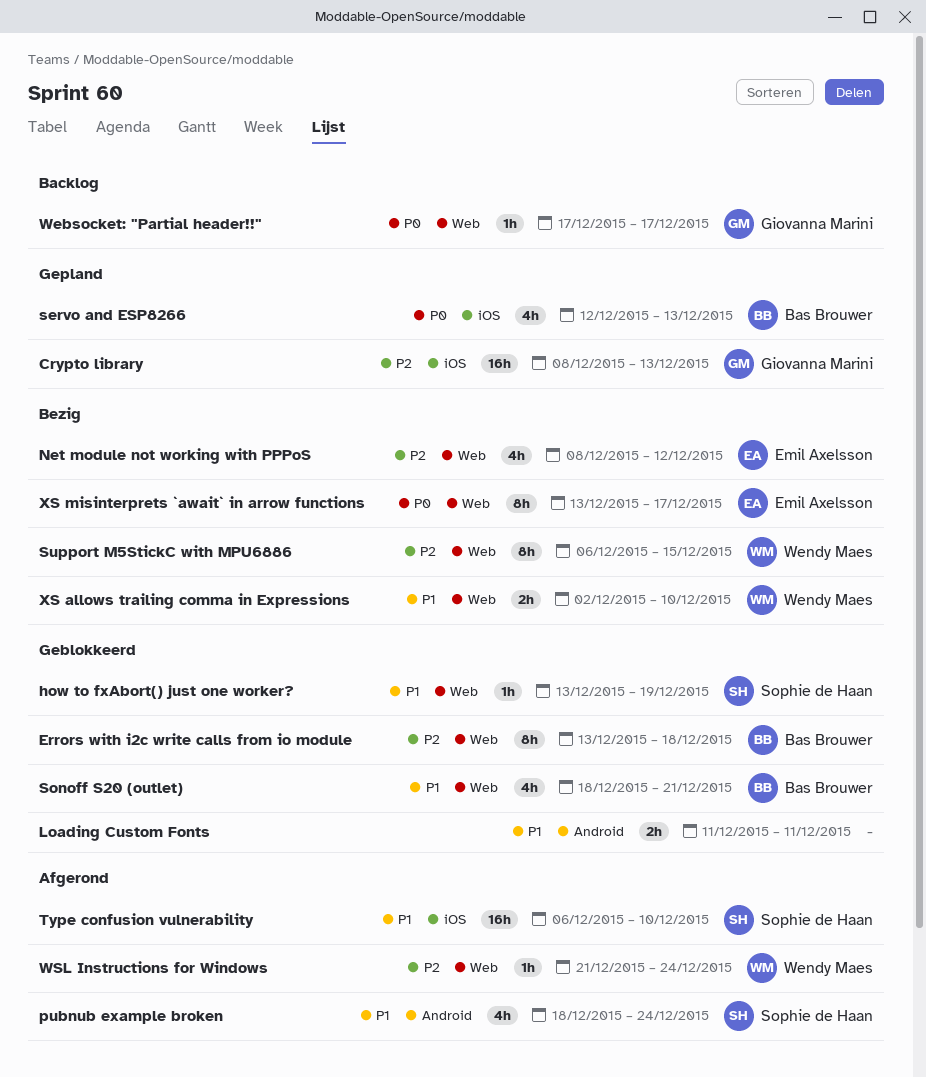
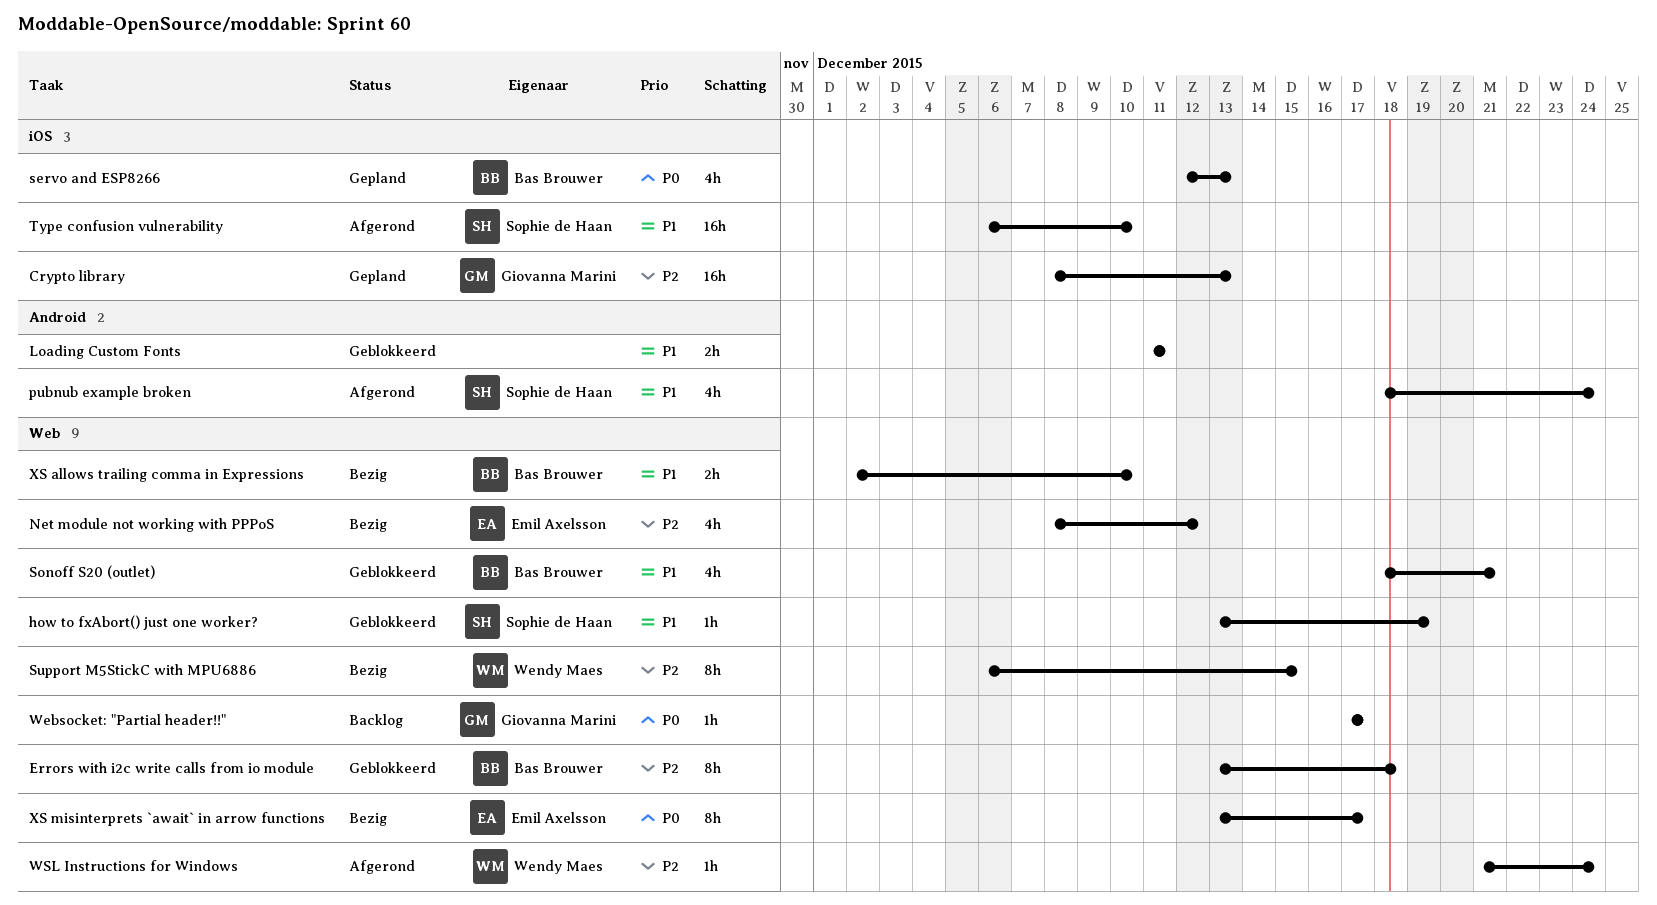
XS allows trailing comma in Expressions, owner: Wendy Maes -> Bas Brouwer

